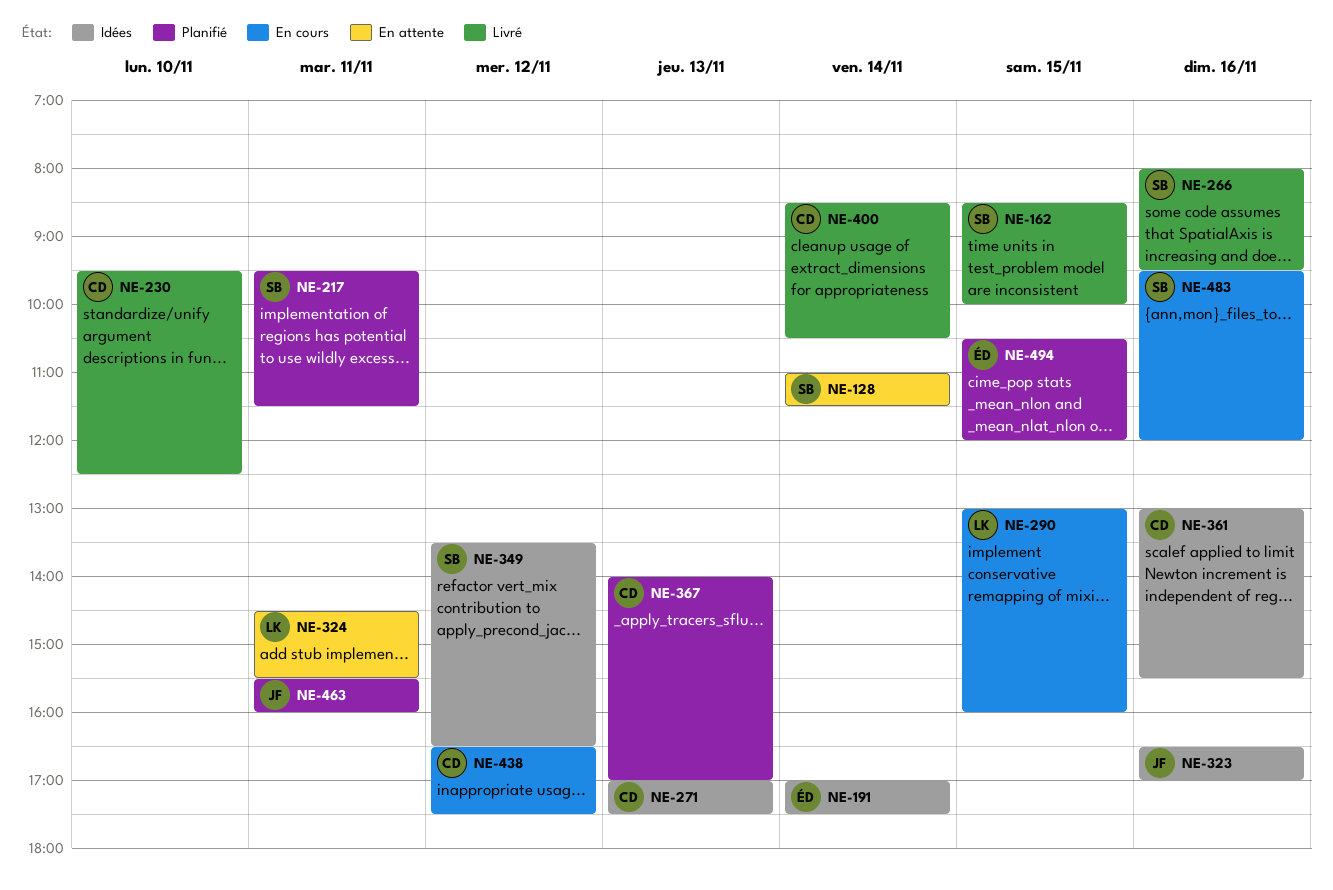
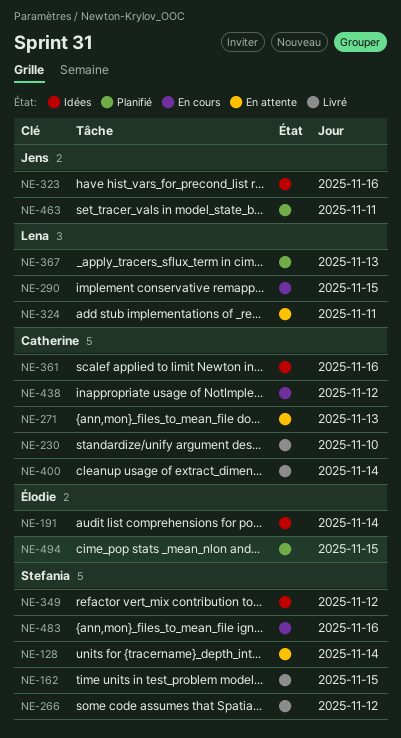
NE-217: present -> none
NE-266, day: Nov 16 -> Nov 12
NE-271, status: Idées -> En attente
NE-367, owner: Catherine -> Lena

